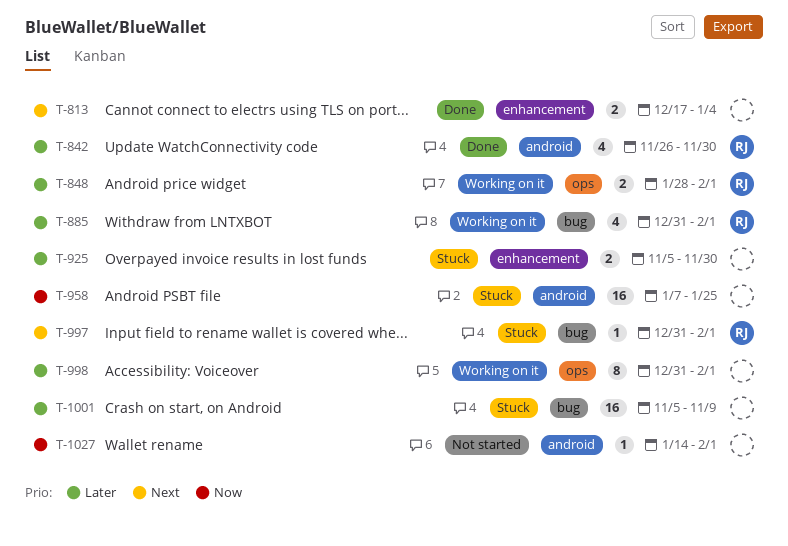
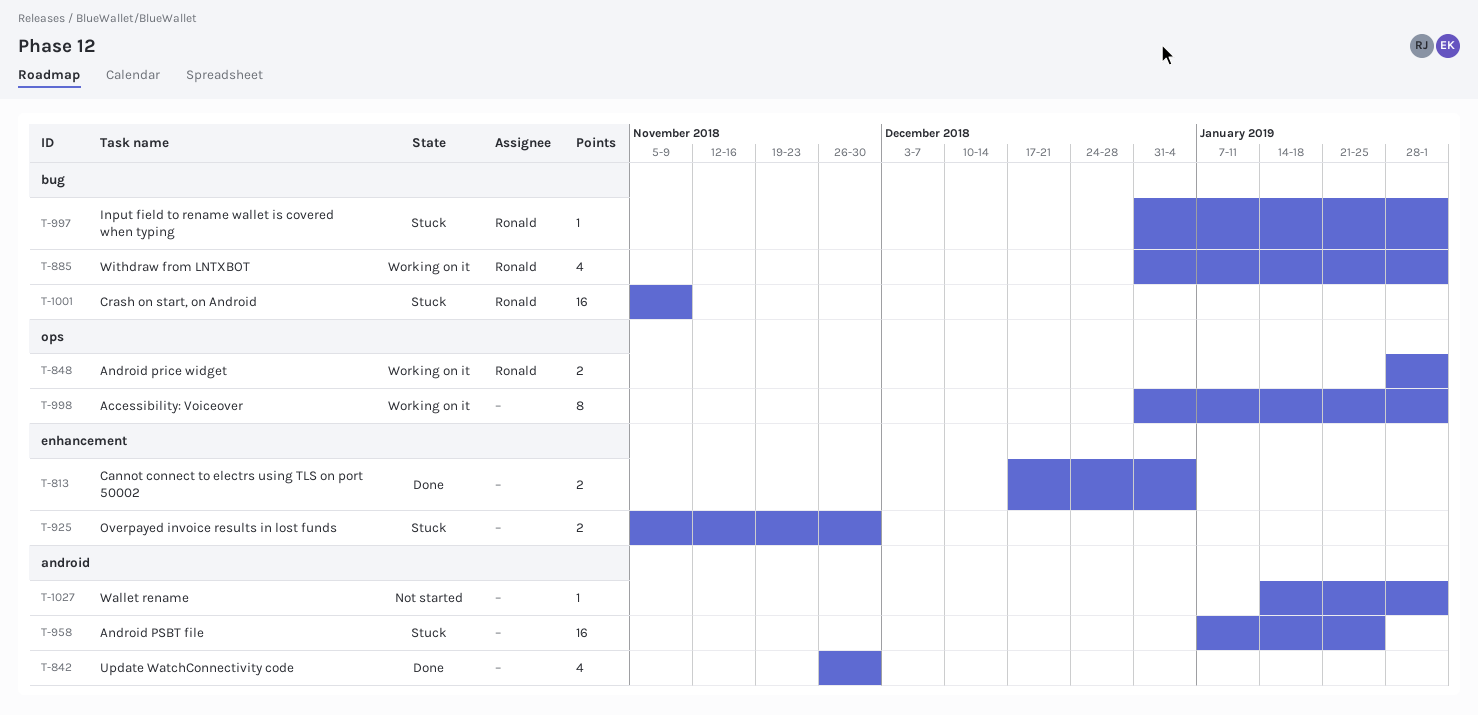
T-842, owner: Ronald -> none
T-1001, owner: none -> Ronald

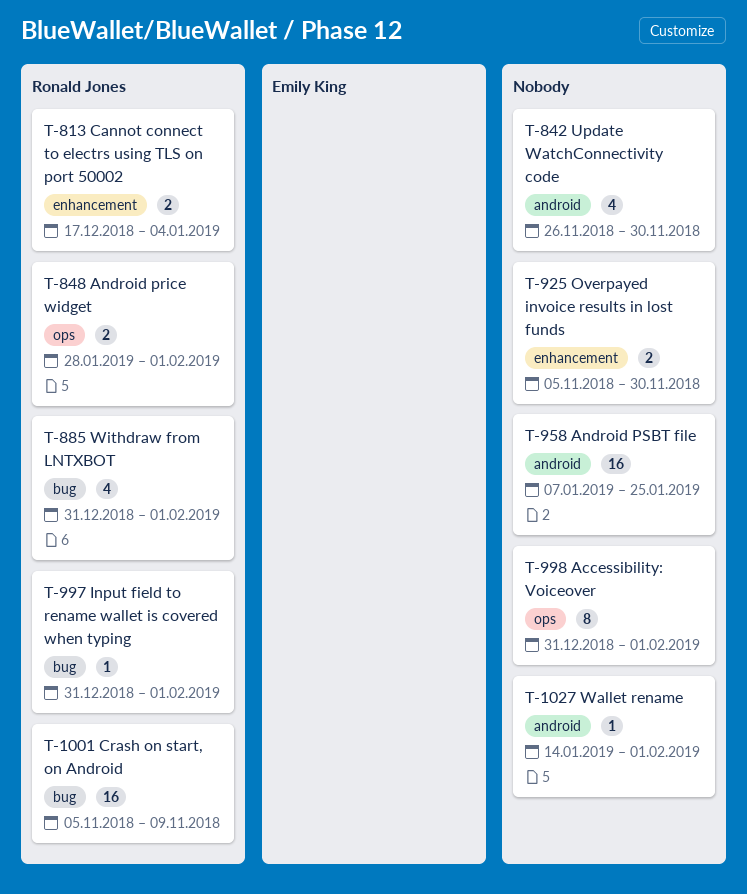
T-813, owner: none -> Ronald Jones

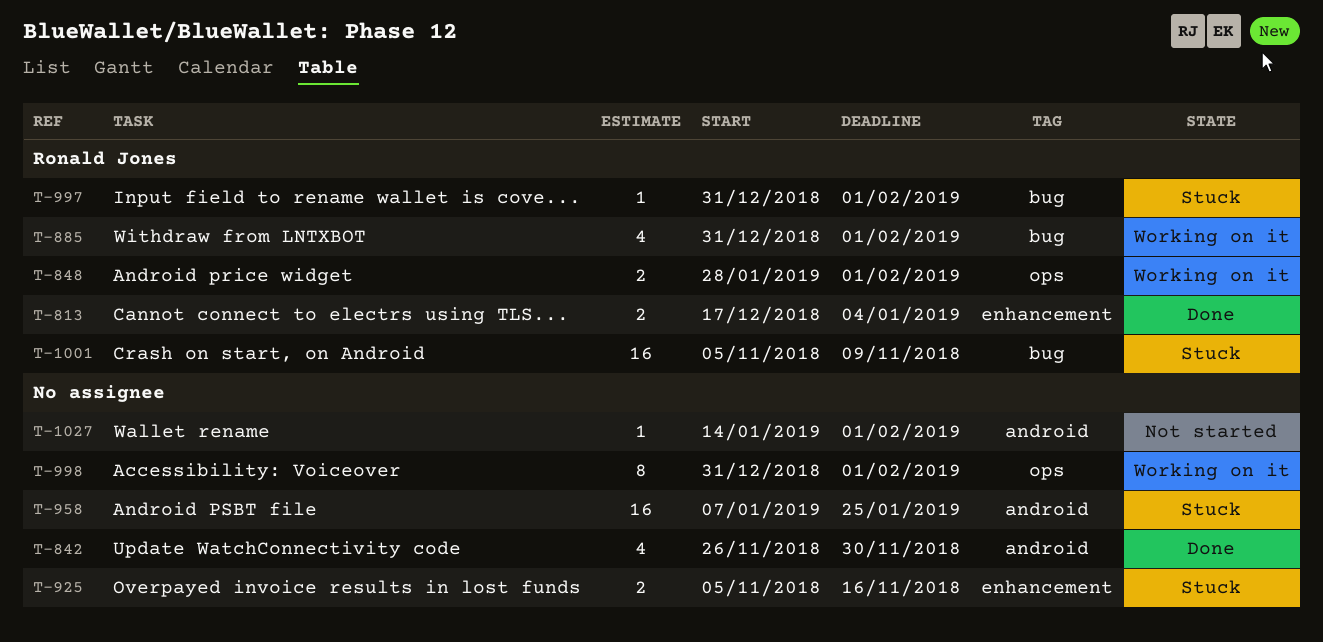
T-925, due: Nov 30 -> Nov 16

